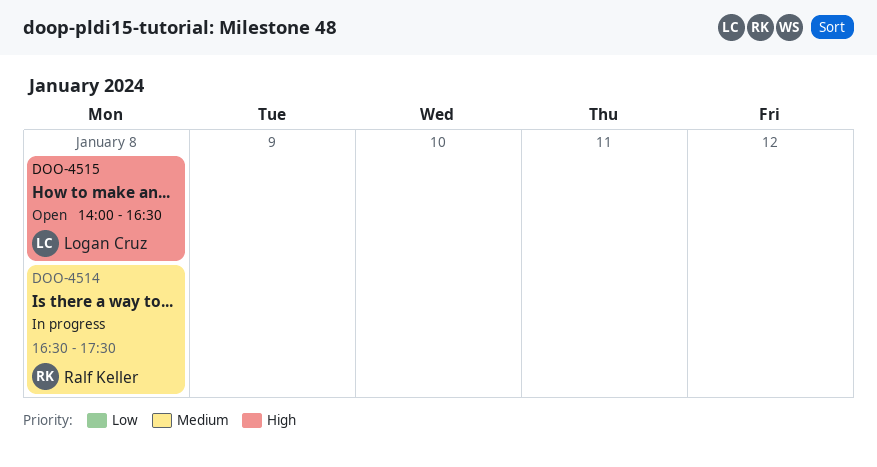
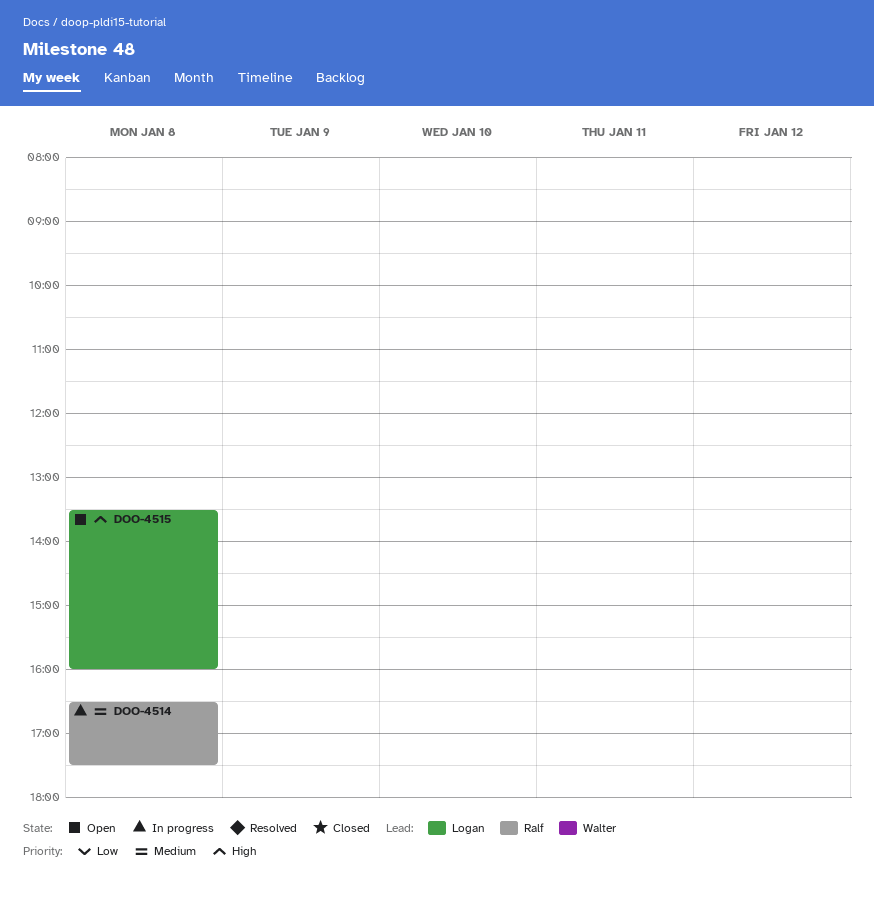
DOO-4515, begins: 14:00 -> 13:30
DOO-4515, ends: 16:30 -> 16:00

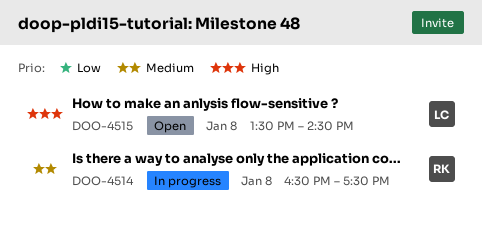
DOO-4515, ends: 16:00 -> 14:30

